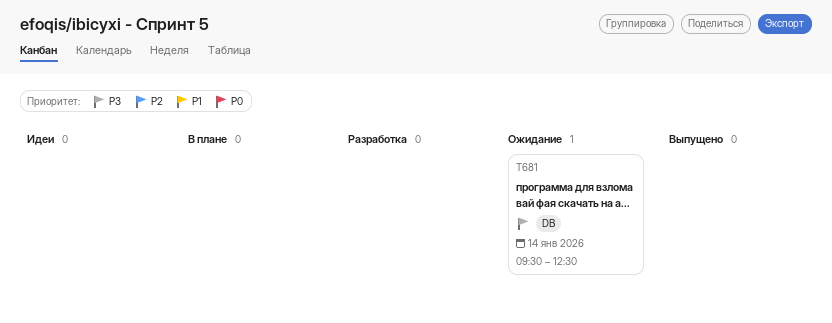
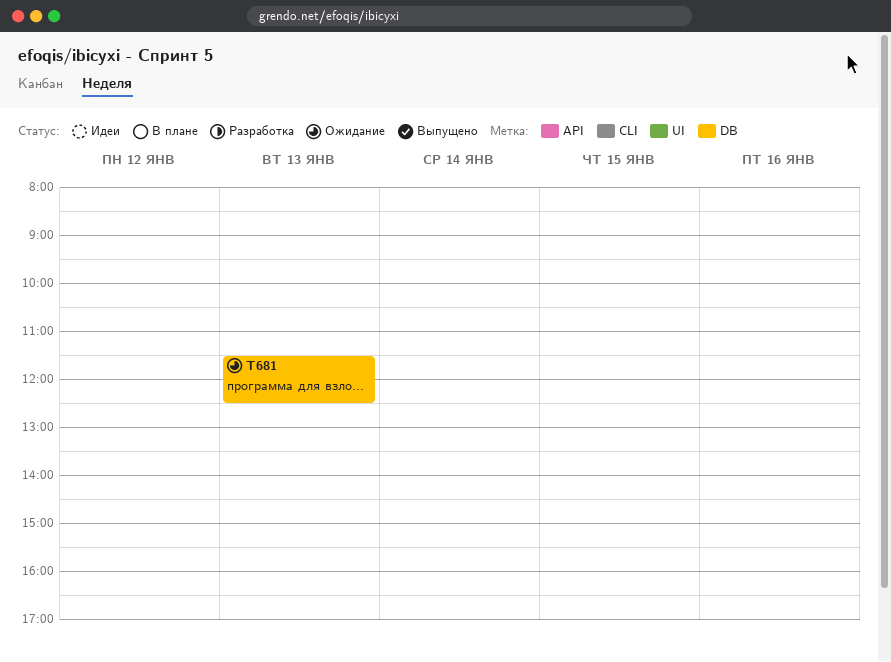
T681, day: Jan 14 -> Jan 13
T681, begins: 09:30 -> 11:30

